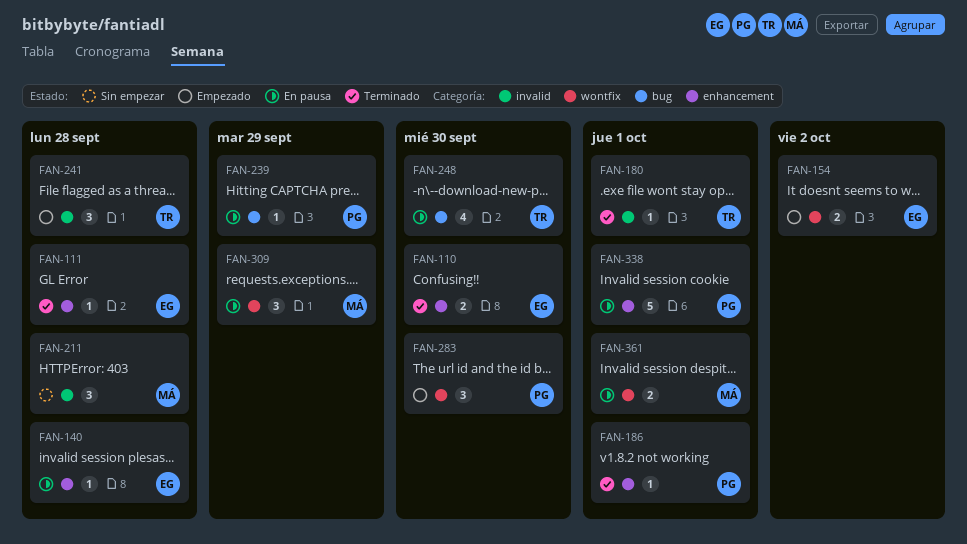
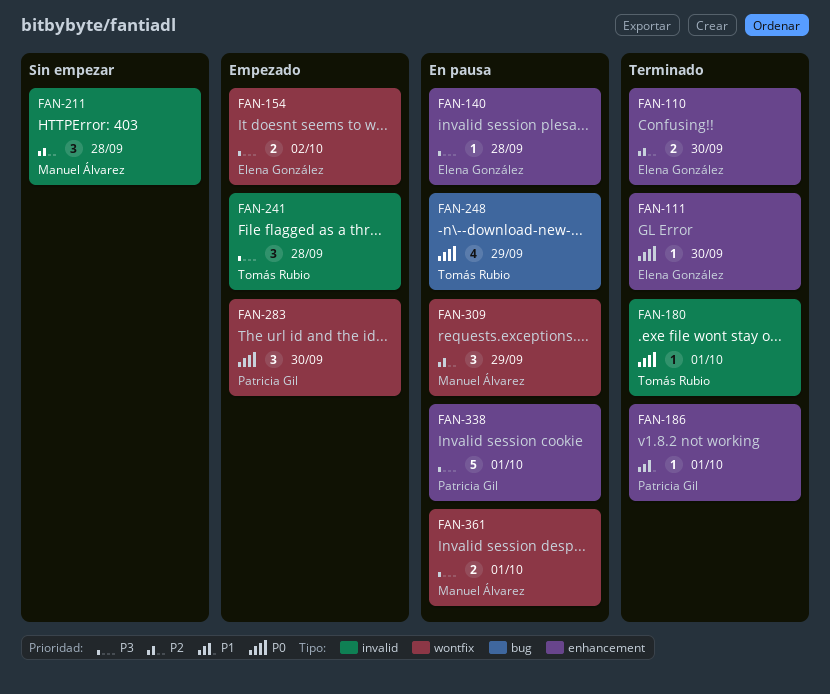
FAN-111, due: Sep 28 -> Sep 30
FAN-239: present -> none
FAN-248, due: Sep 30 -> Sep 29

